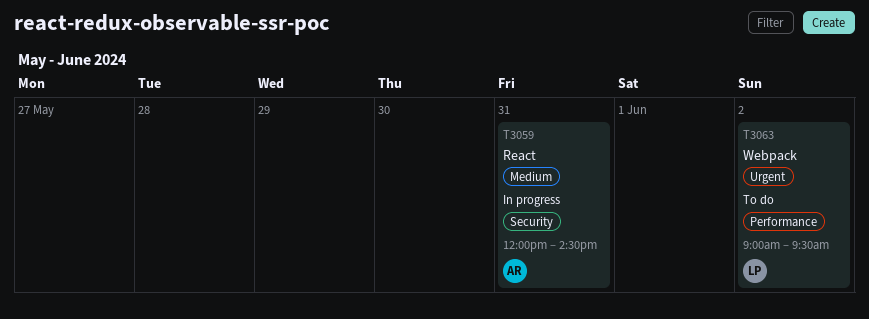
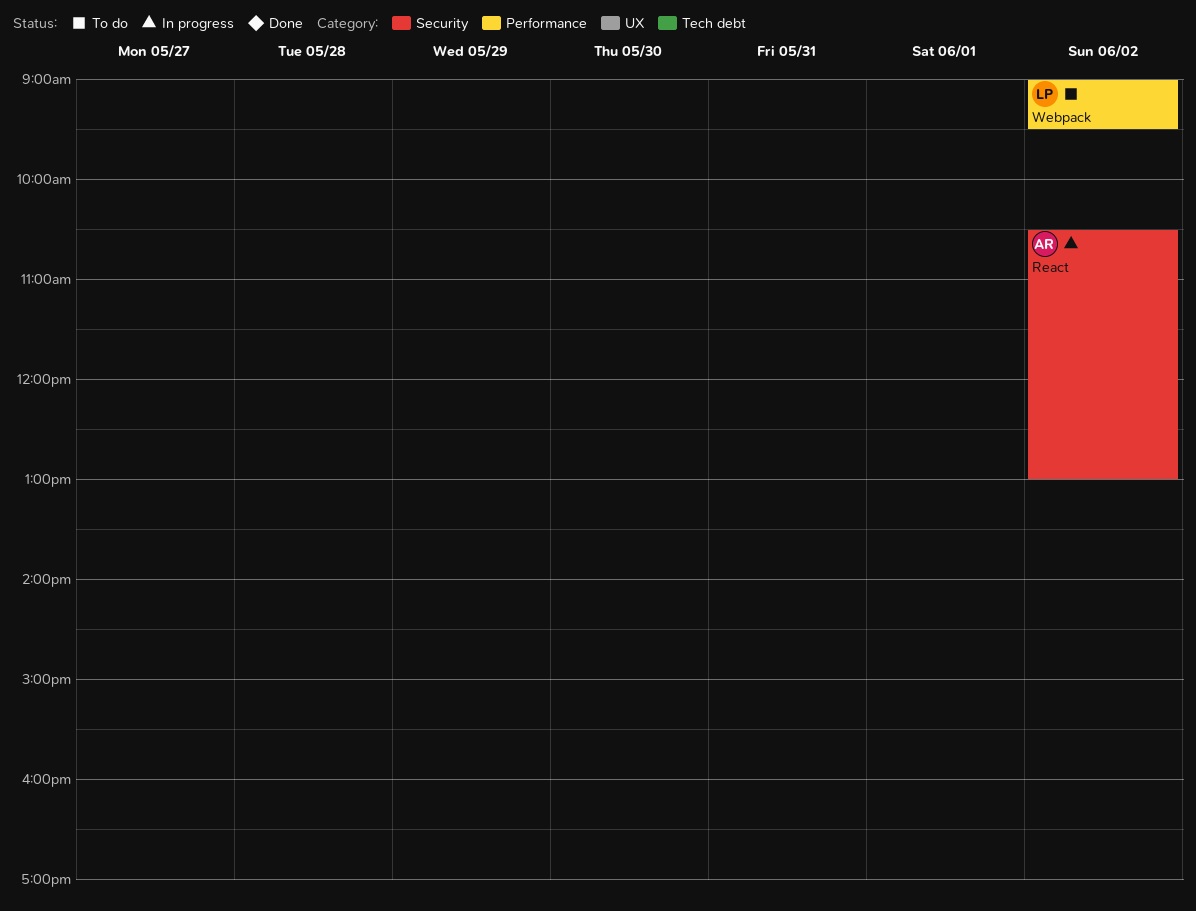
React, day: May 31 -> Jun 2
React, begins: 12:00 -> 10:30
React, ends: 14:30 -> 13:00

